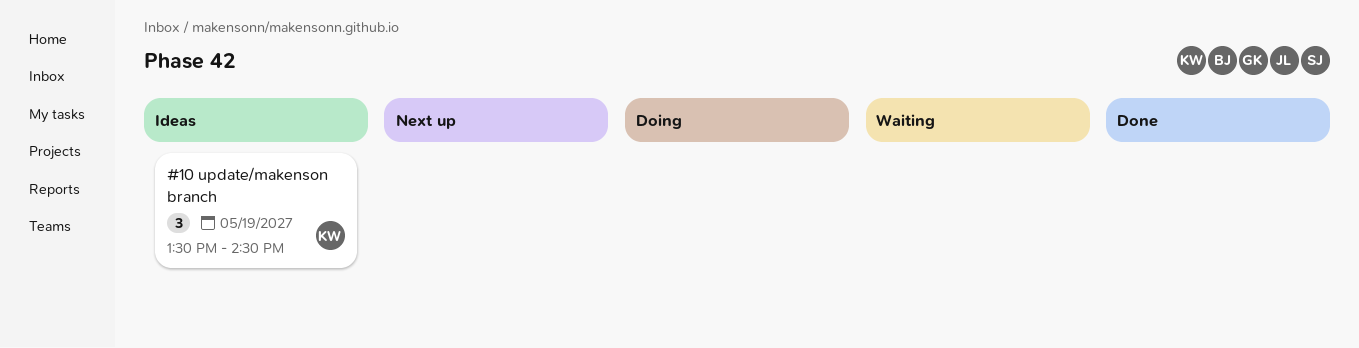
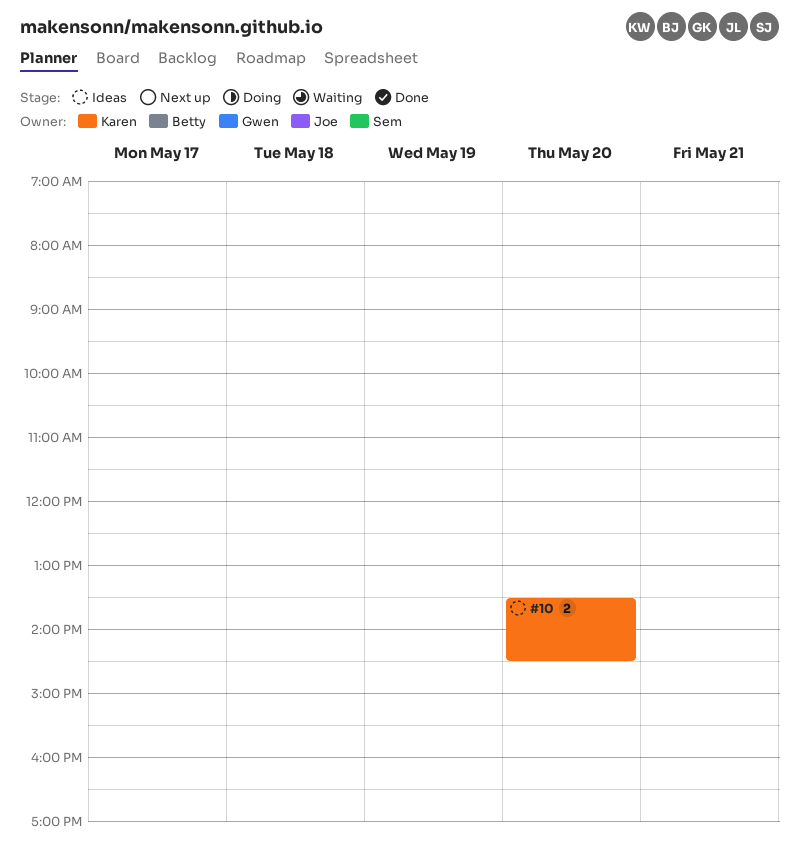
#10, estimate: 3 -> 2
#10, day: May 19 -> May 20

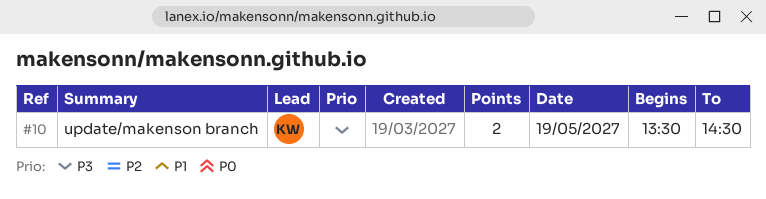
#10, day: May 20 -> May 19

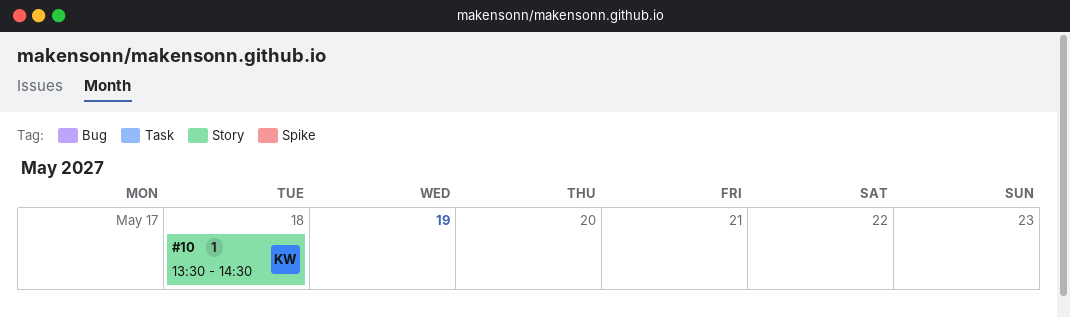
#10, estimate: 2 -> 1
#10, day: May 19 -> May 18

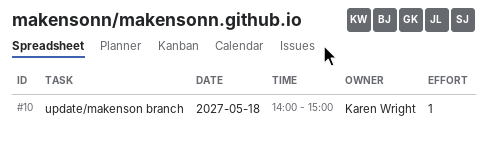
#10, begins: 13:30 -> 14:00
#10, ends: 14:30 -> 15:00

